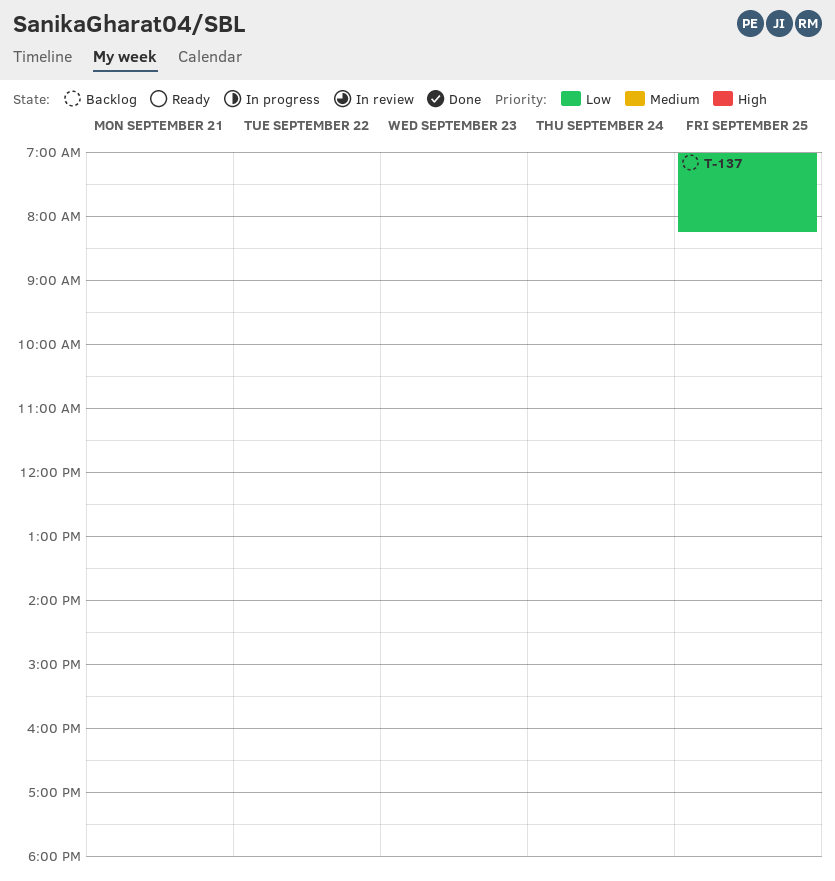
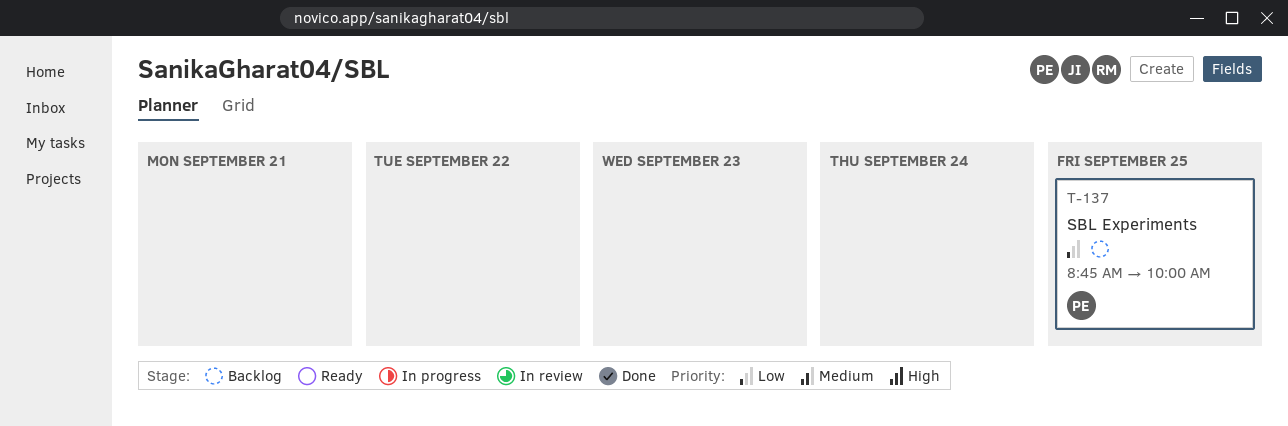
T-137, begins: 07:00 -> 08:45
T-137, ends: 08:15 -> 10:00

